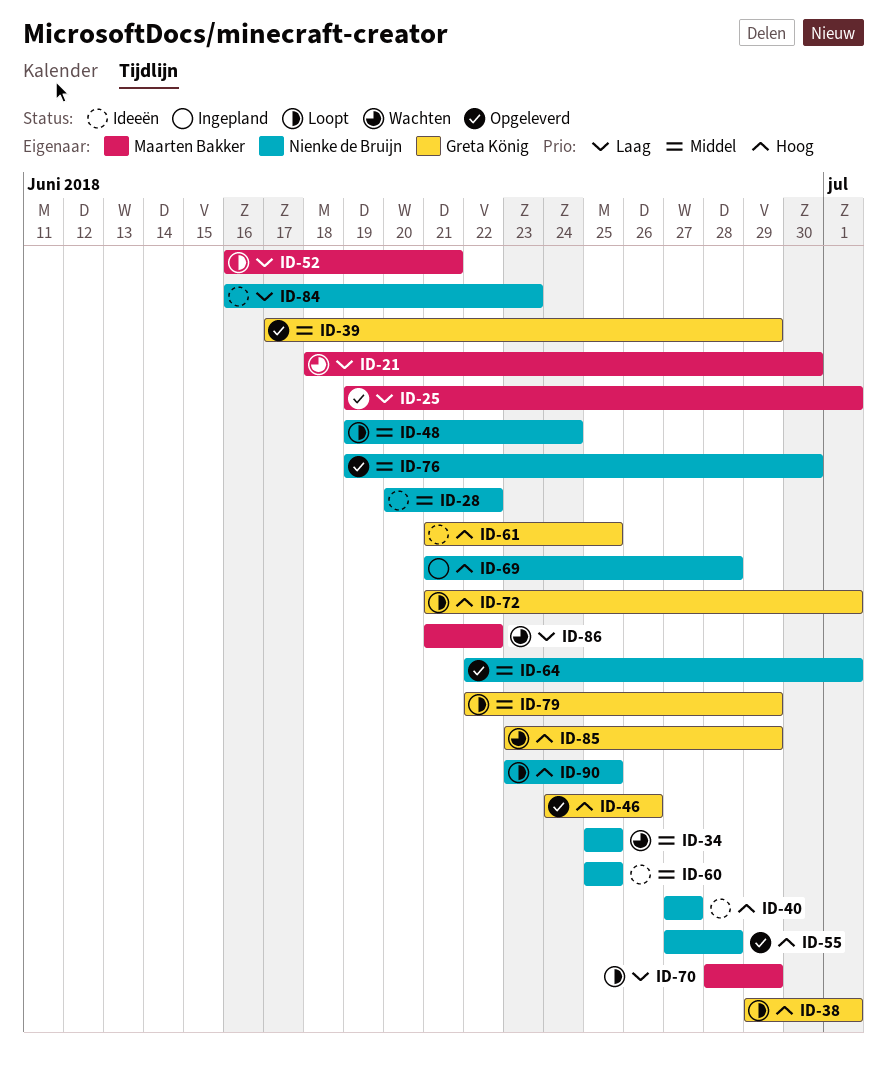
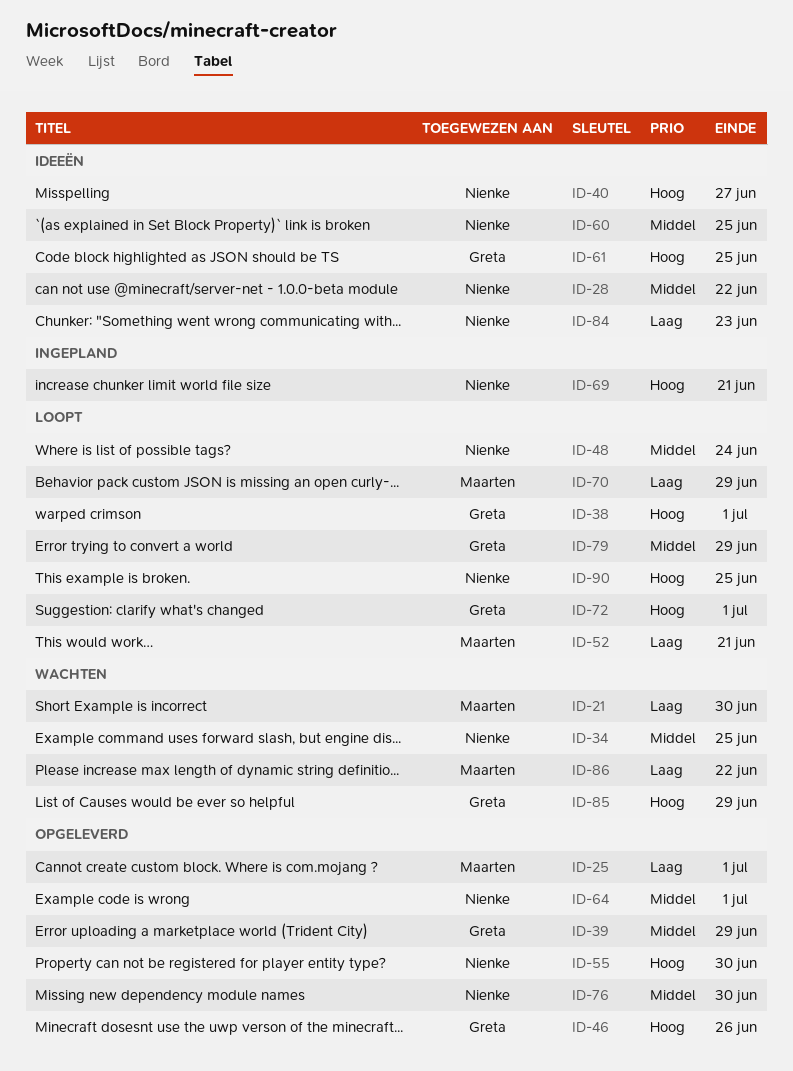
ID-55, due: Jun 28 -> Jun 30
ID-69, due: Jun 28 -> Jun 21

